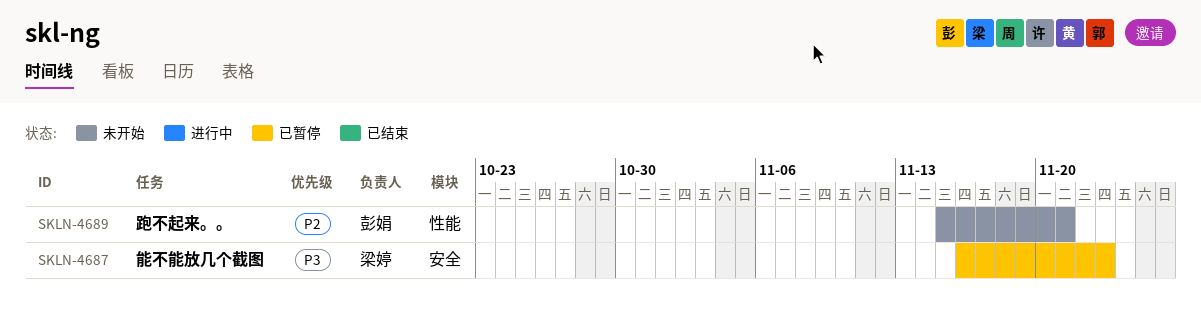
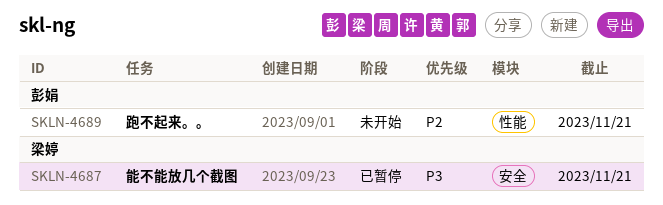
SKLN-4687, due: Nov 23 -> Nov 21

